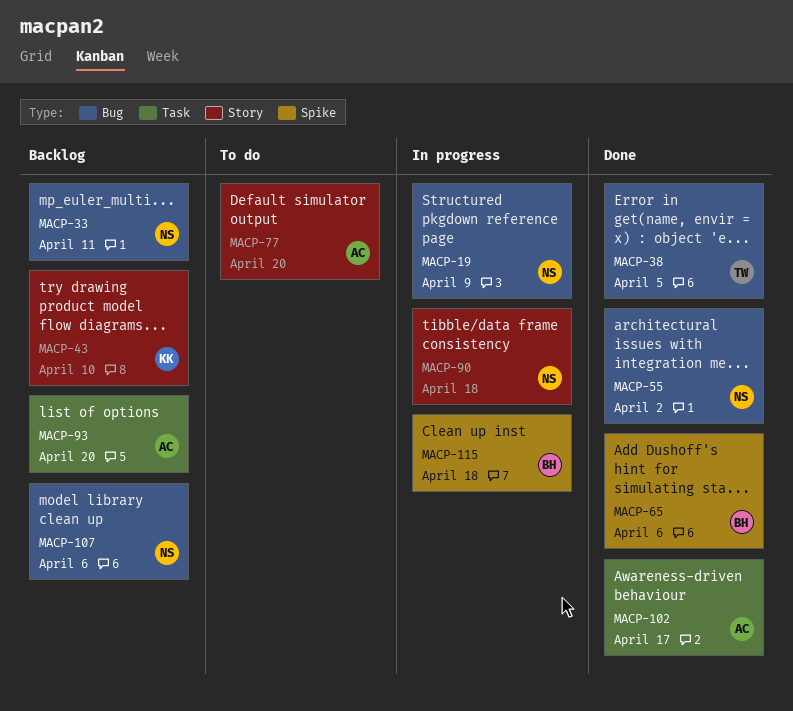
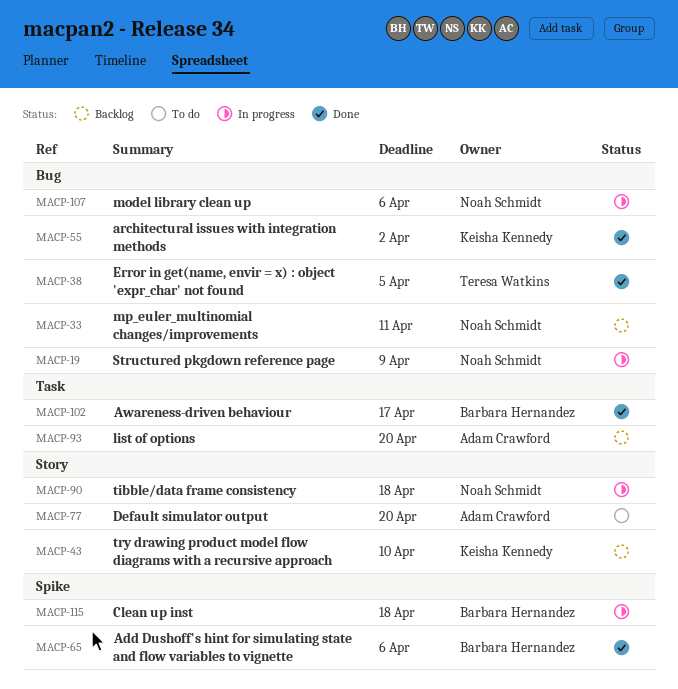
MACP-55, owner: Noah Schmidt -> Keisha Kennedy
MACP-102, owner: Adam Crawford -> Barbara Hernandez
MACP-107, status: Backlog -> In progress

